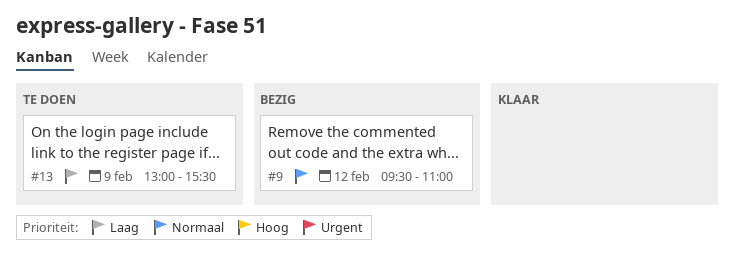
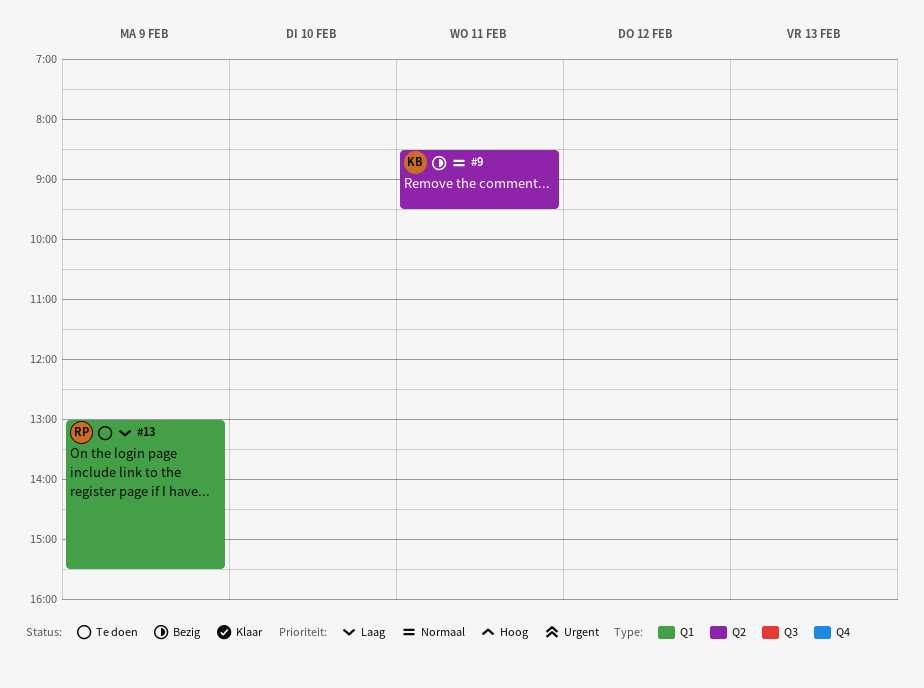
#9, day: Feb 12 -> Feb 11
#9, begins: 09:30 -> 08:30
#9, ends: 11:00 -> 09:30

